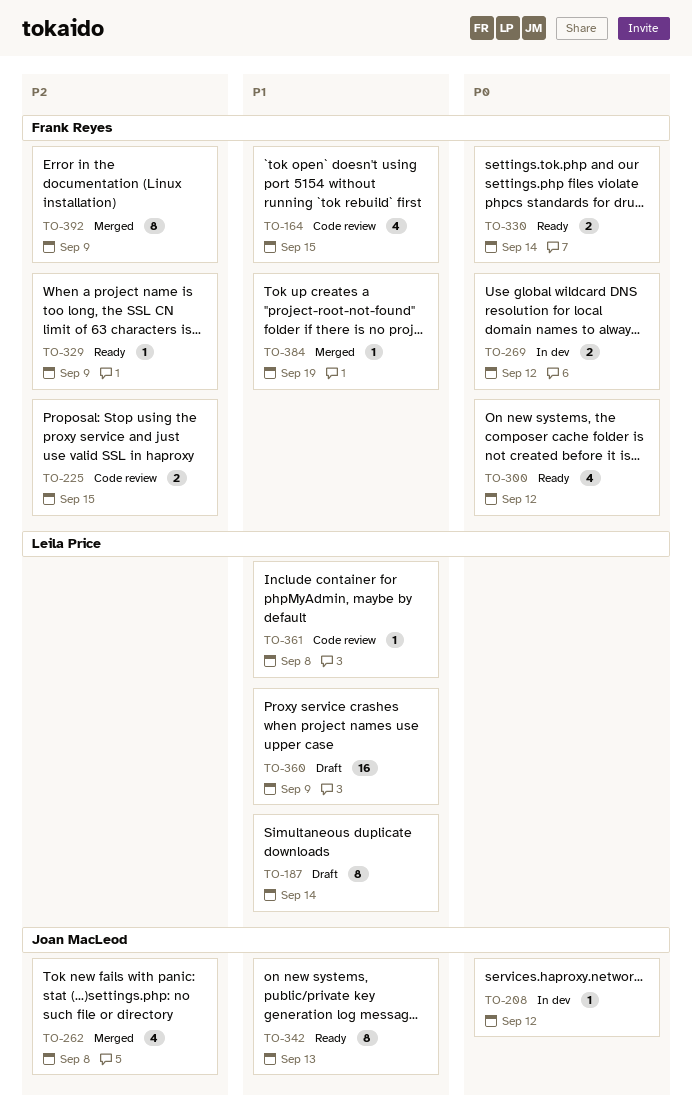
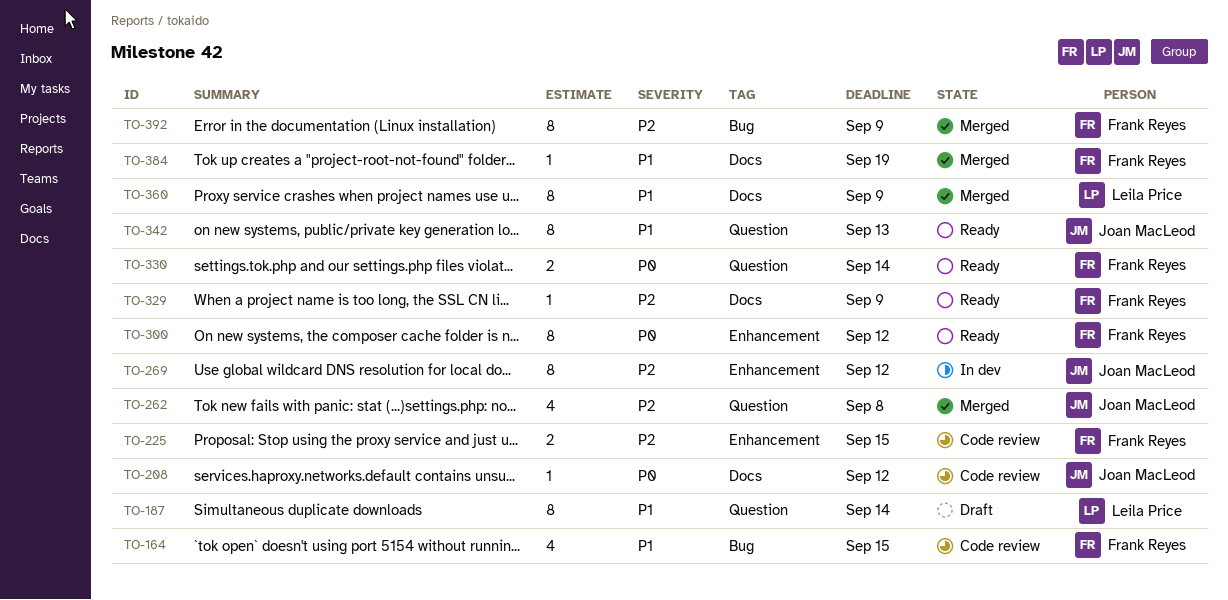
TO-208, status: In dev -> Code review
TO-269, owner: Frank Reyes -> Joan MacLeod
TO-269, priority: P0 -> P2
TO-269, estimate: 2 -> 8
TO-300, estimate: 4 -> 8
TO-360, status: Draft -> Merged
TO-360, estimate: 16 -> 8
TO-361: present -> none

